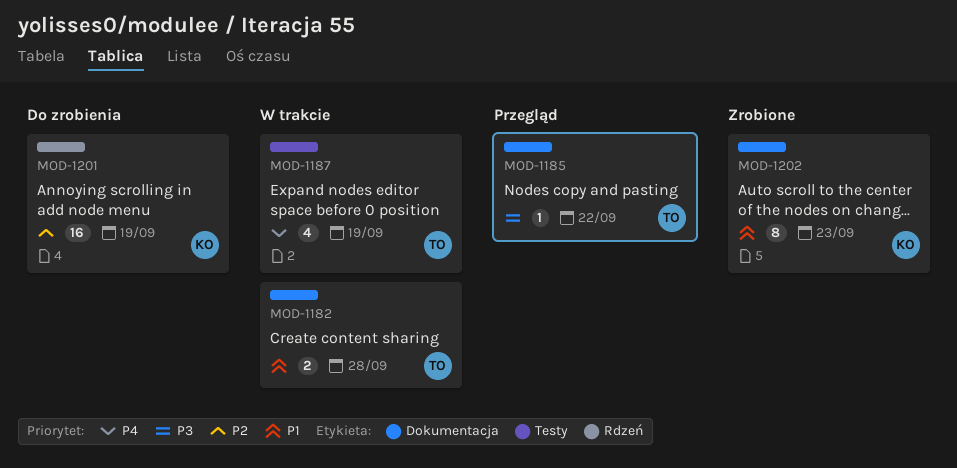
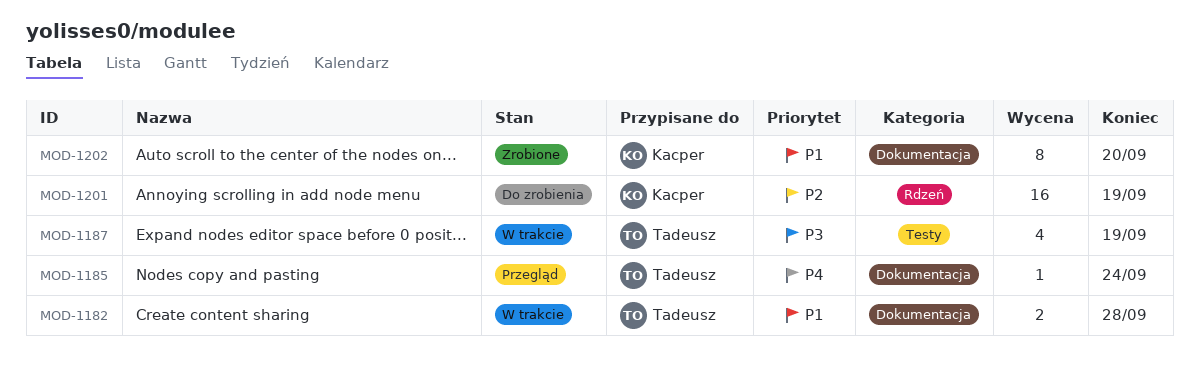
MOD-1185, priority: P3 -> P4
MOD-1185, due: Sep 22 -> Sep 24
MOD-1187, priority: P4 -> P3
MOD-1202, due: Sep 23 -> Sep 20

